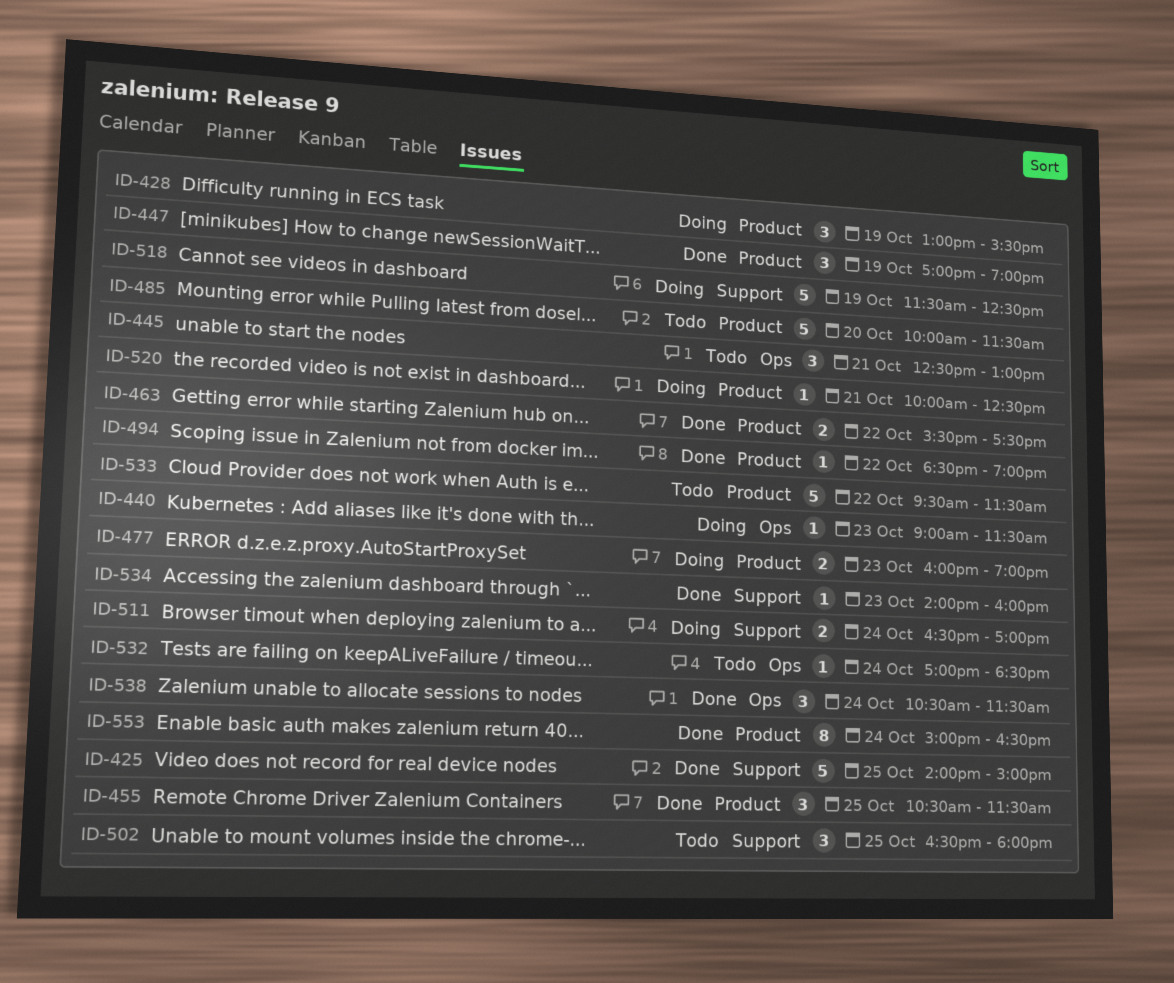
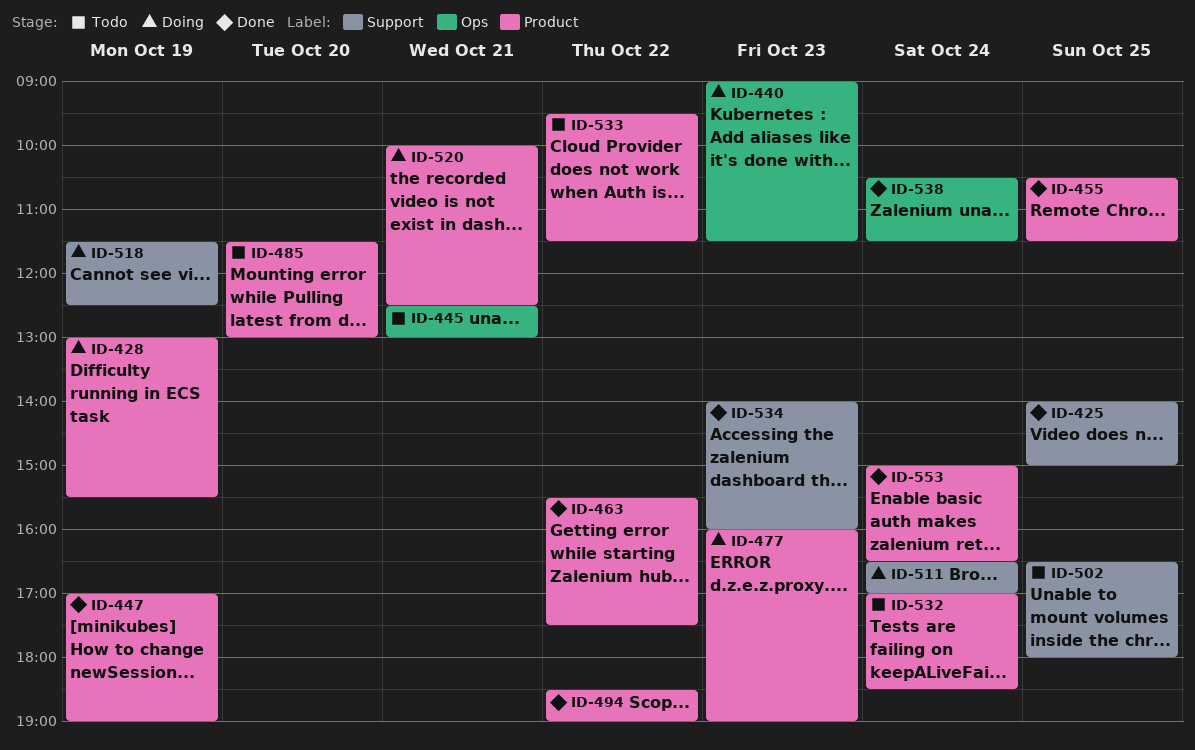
ID-485, begins: 10:00 -> 11:30
ID-485, ends: 11:30 -> 13:00
ID-532, label: Ops -> Product

